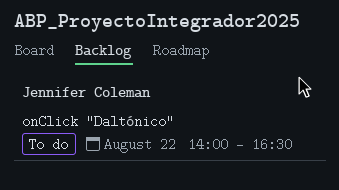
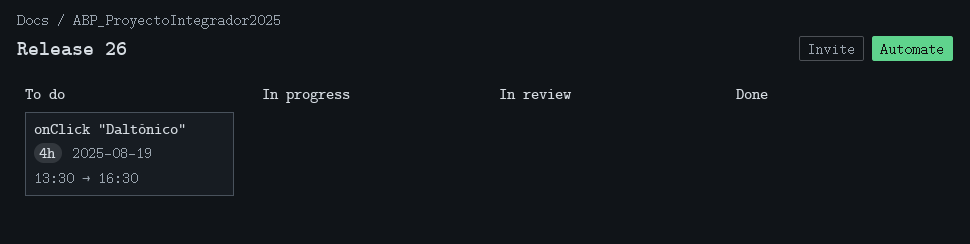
onClick "Daltónico", day: Aug 22 -> Aug 19
onClick "Daltónico", begins: 14:00 -> 13:30

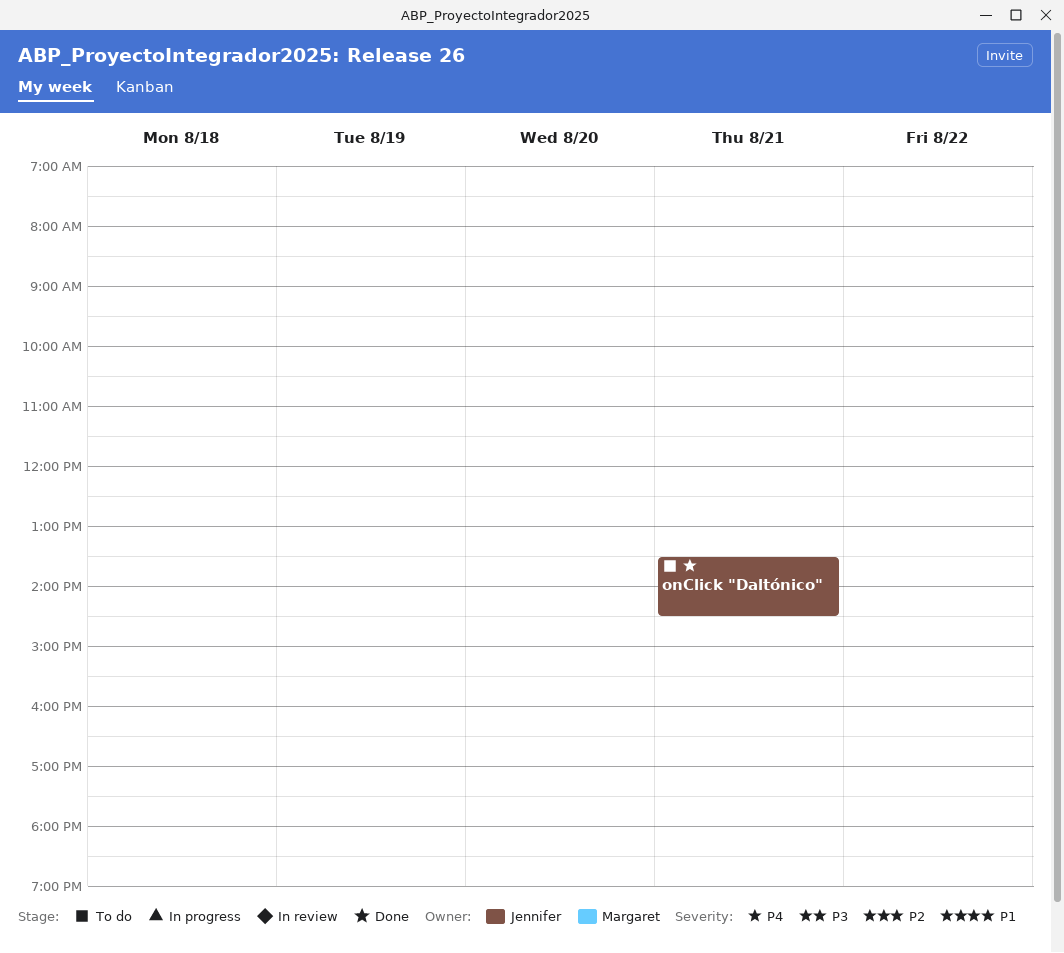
onClick "Daltónico", day: Aug 19 -> Aug 21
onClick "Daltónico", ends: 16:30 -> 14:30

